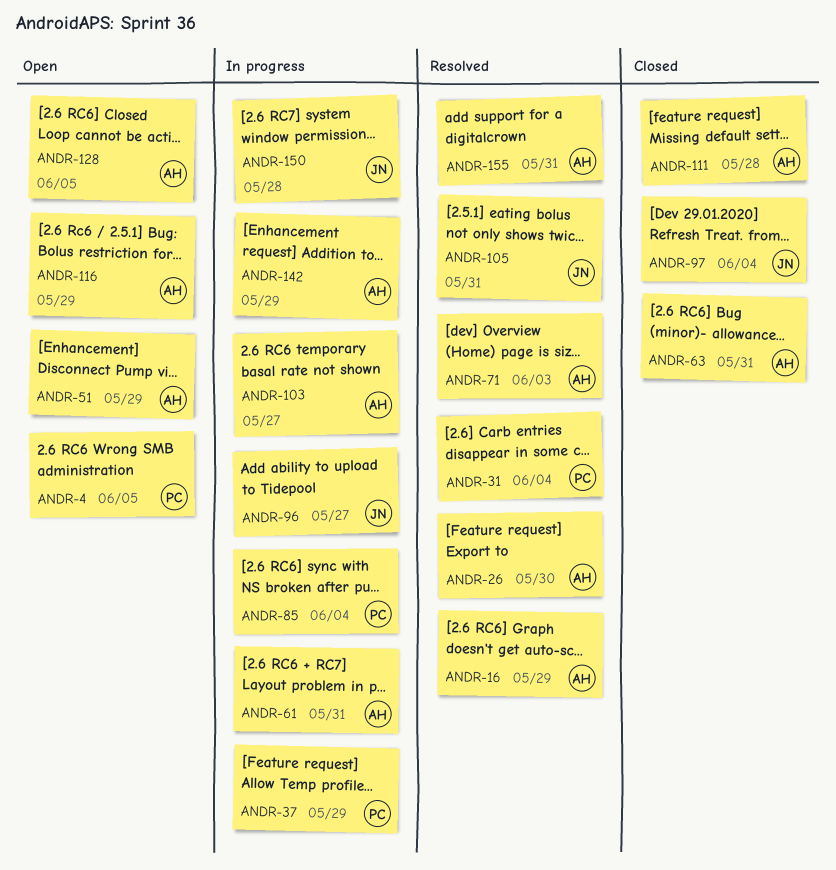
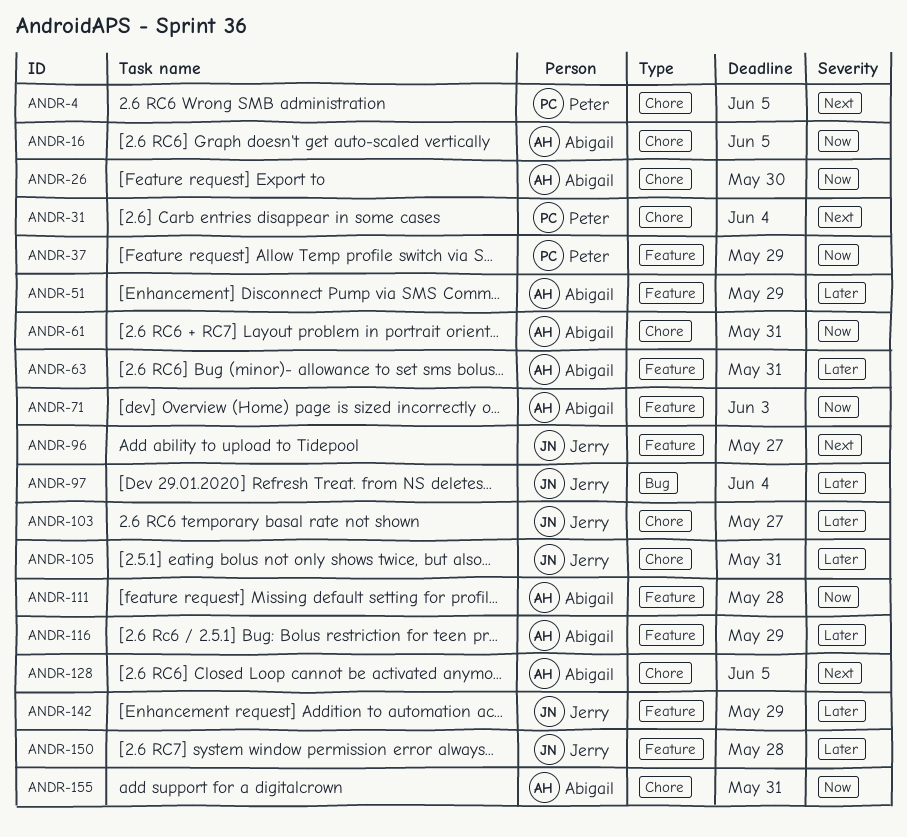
ANDR-16, due: May 29 -> Jun 5
ANDR-85: present -> none
ANDR-103, owner: Abigail -> Jerry
ANDR-142, owner: Abigail -> Jerry

